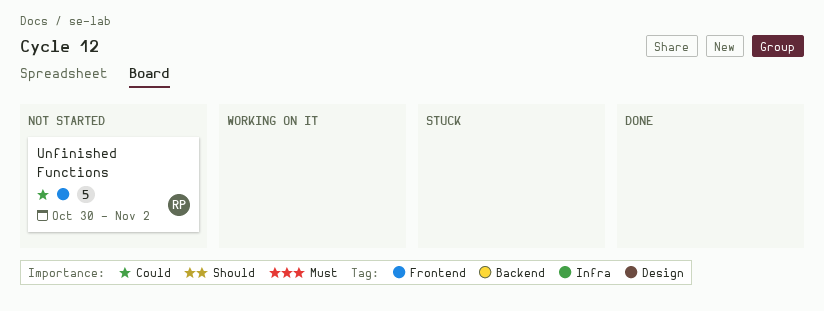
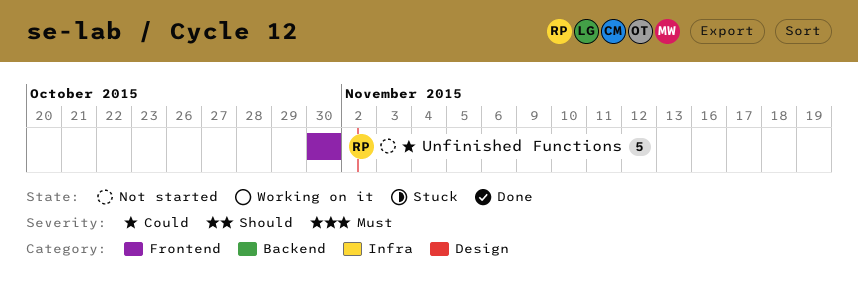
Unfinished Functions, due: Nov 2 -> Oct 30

